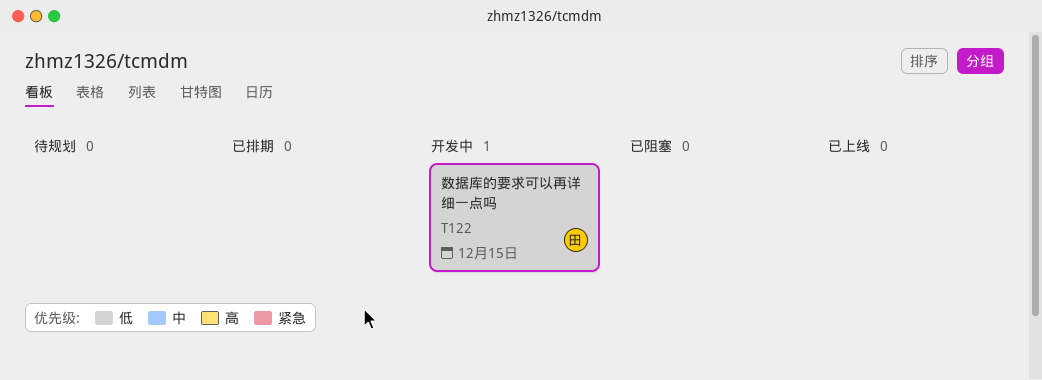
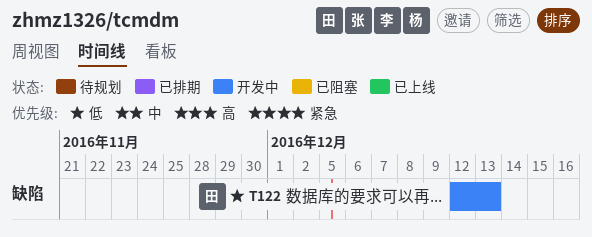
T122, due: Dec 15 -> Dec 13

